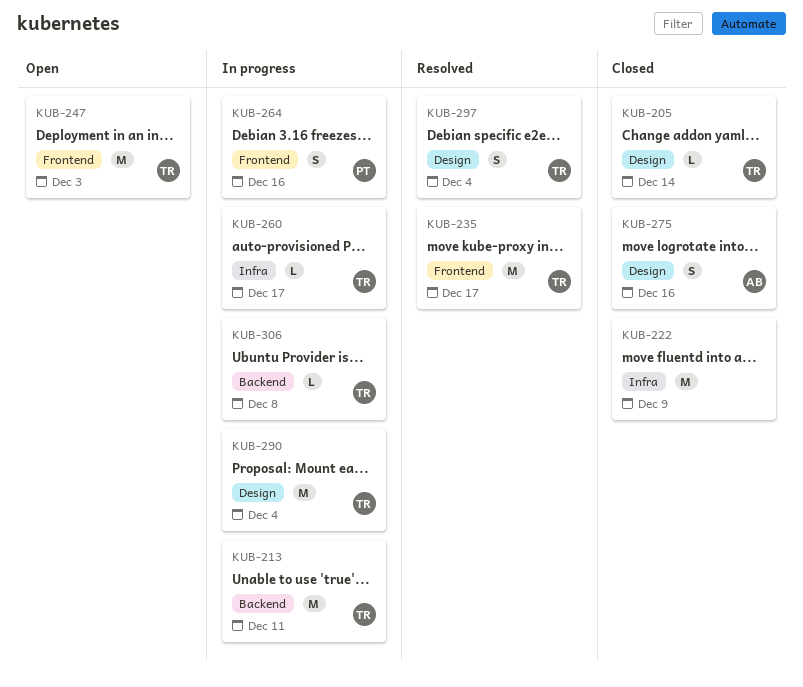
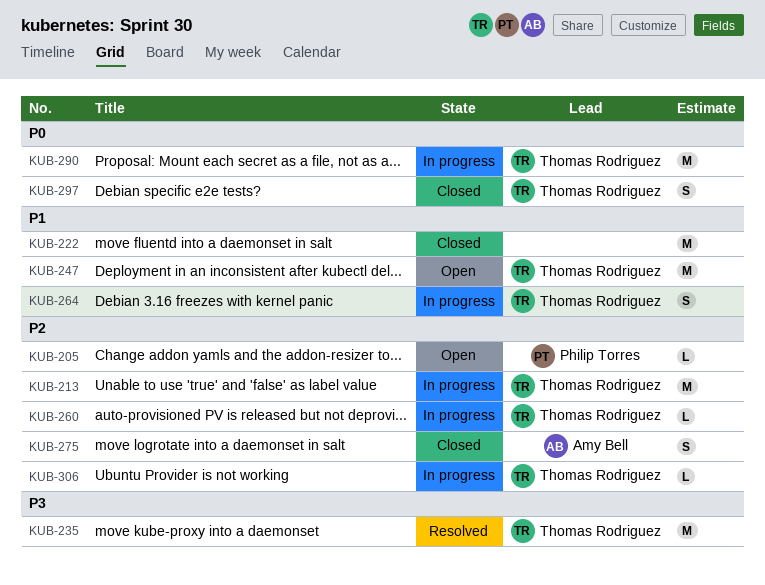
KUB-205, status: Closed -> Open
KUB-205, owner: Thomas Rodriguez -> Philip Torres
KUB-264, owner: Philip Torres -> Thomas Rodriguez
KUB-297, status: Resolved -> Closed

